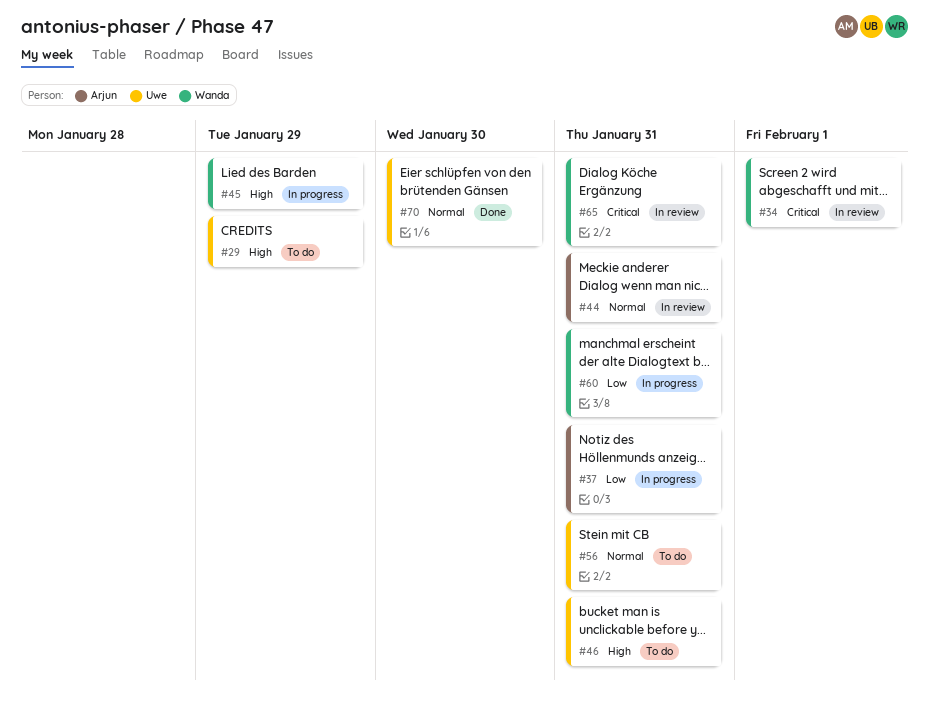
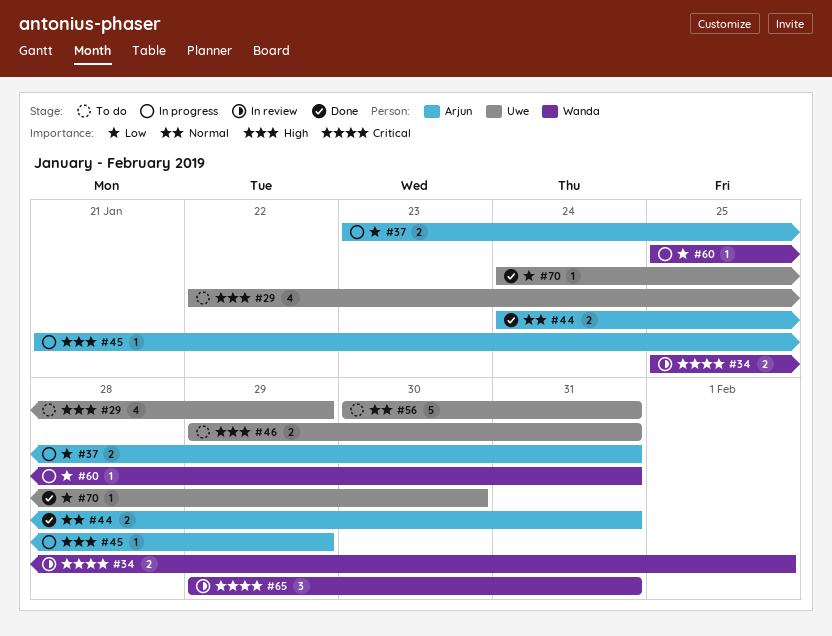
#44, status: In review -> Done
#45, owner: Wanda -> Arjun
#70, priority: Normal -> Low

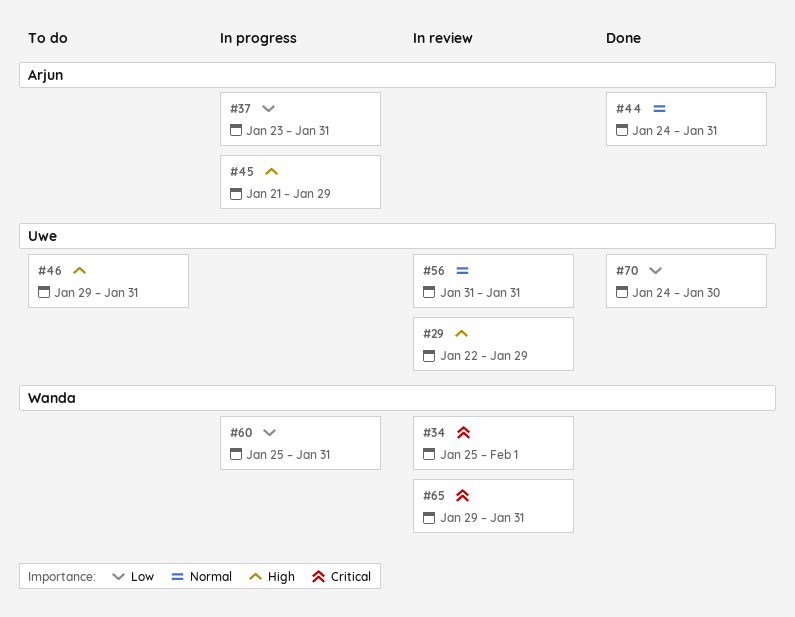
#29, status: To do -> In review
#56, status: To do -> In review
#56, start: Jan 30 -> Jan 31

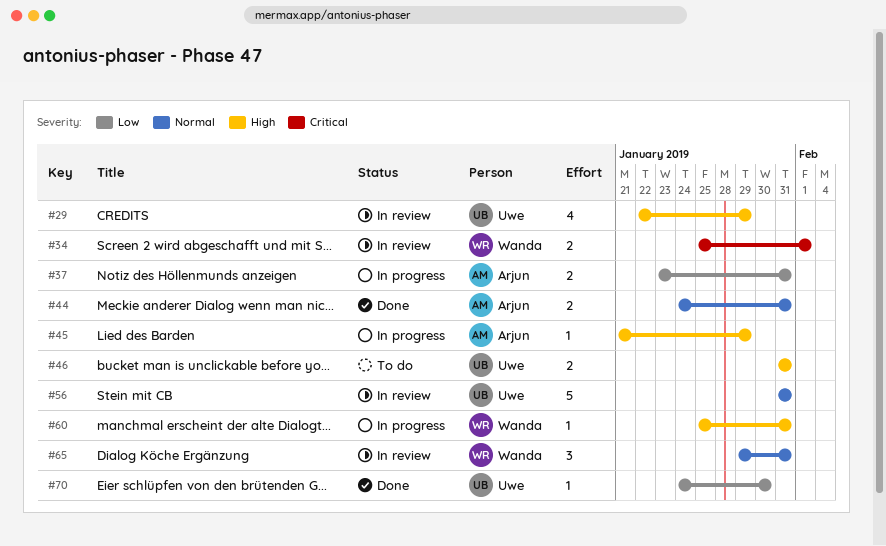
#46, start: Jan 29 -> Jan 31
#60, priority: Low -> High
#65, priority: Critical -> Normal

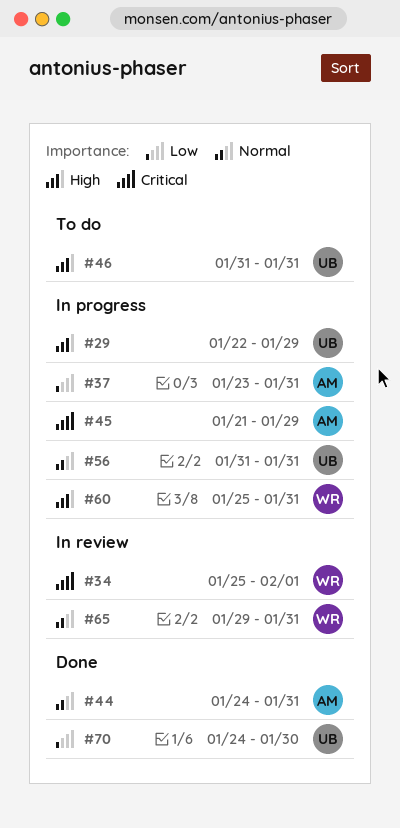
#29, status: In review -> In progress
#45, priority: High -> Critical
#56, status: In review -> In progress

